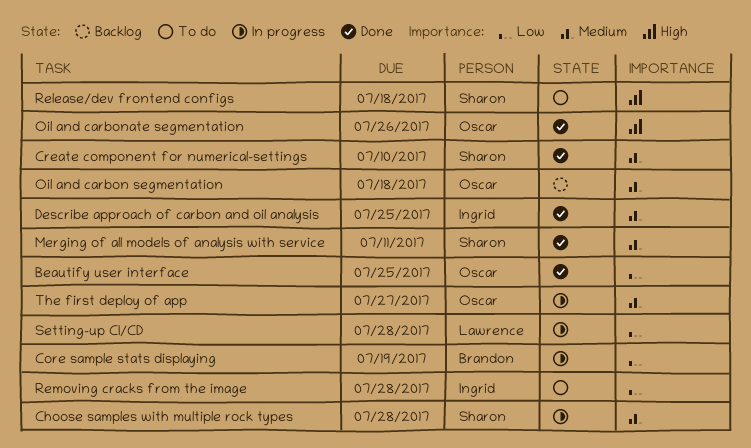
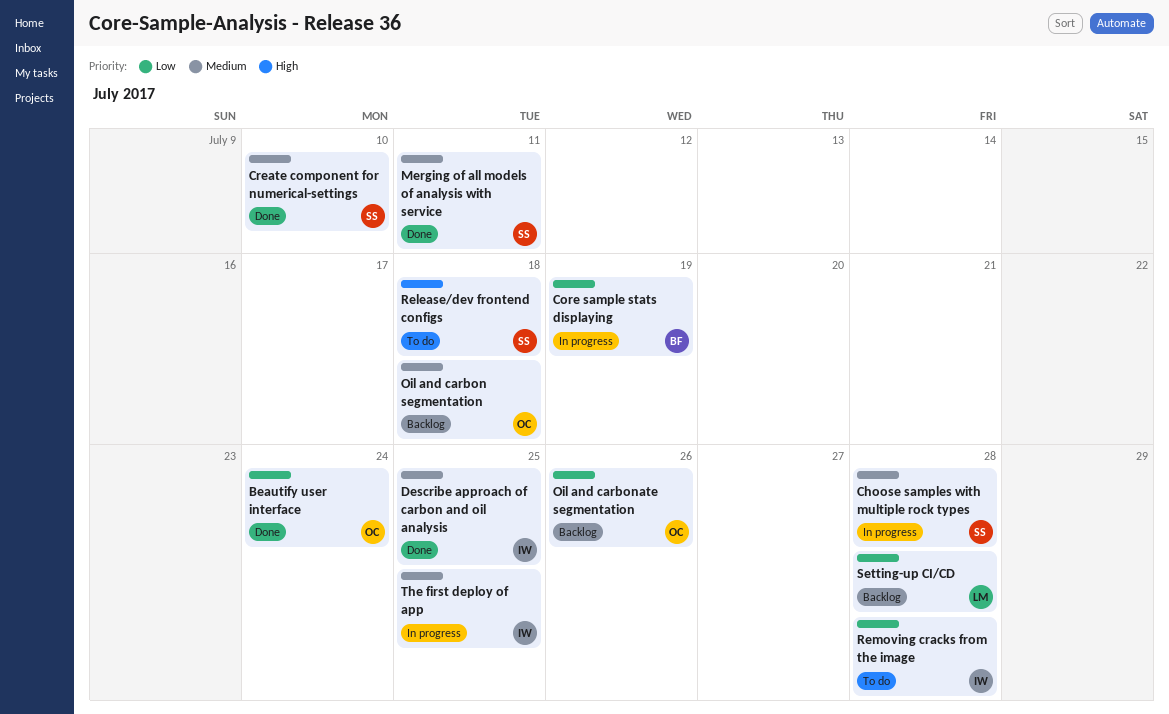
Beautify user interface, due: Jul 25 -> Jul 24
Oil and carbonate segmentation, status: Done -> Backlog
Oil and carbonate segmentation, priority: High -> Low
Setting-up CI/CD, status: In progress -> Backlog
The first deploy of app, owner: Oscar -> Ingrid
The first deploy of app, due: Jul 27 -> Jul 25

